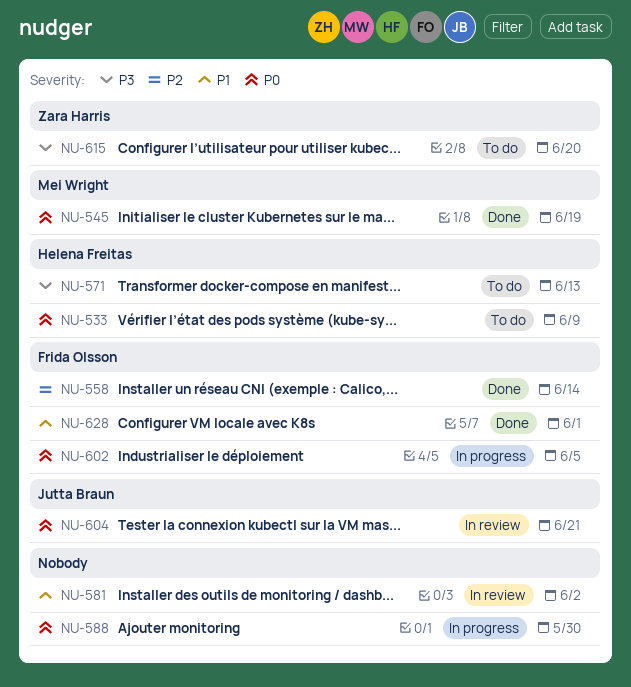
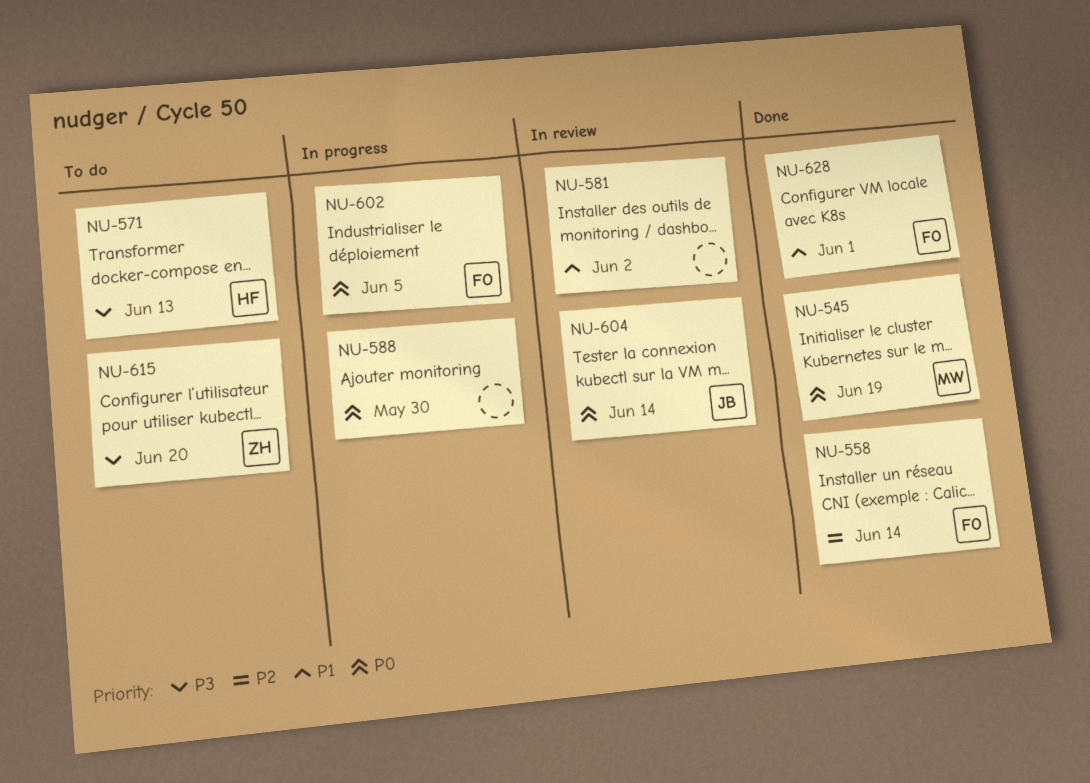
NU-533: present -> none
NU-604, due: Jun 21 -> Jun 14

